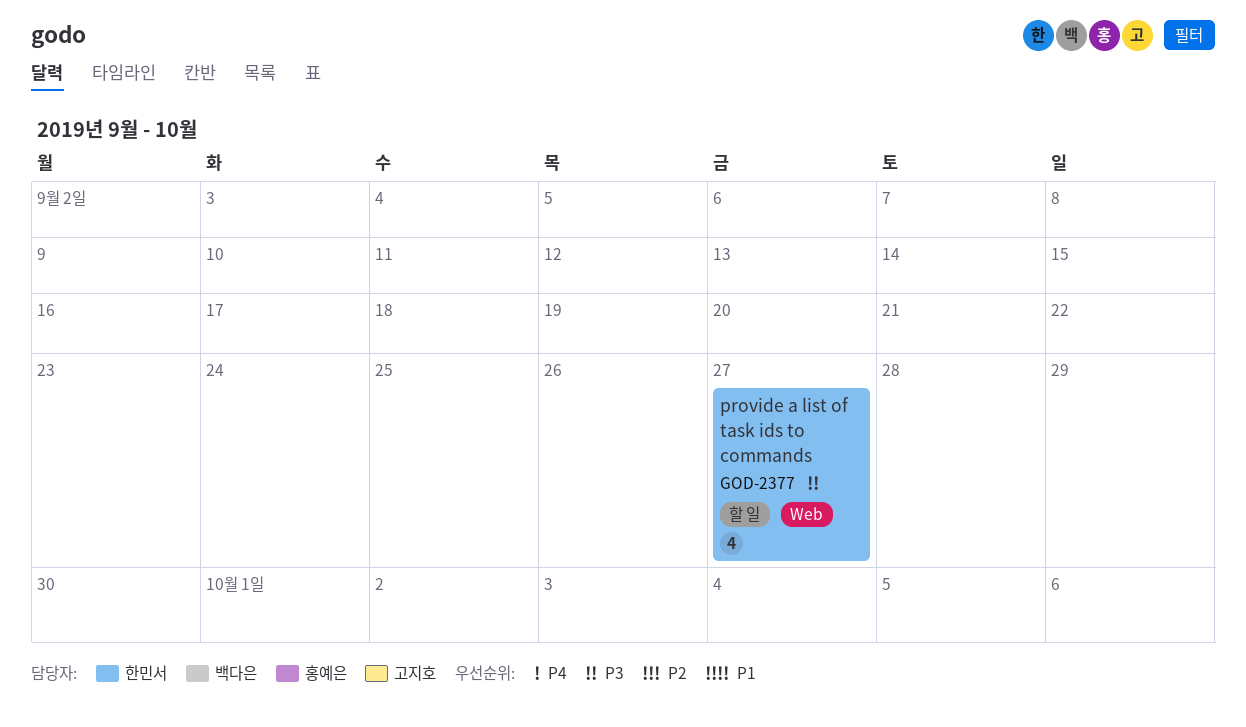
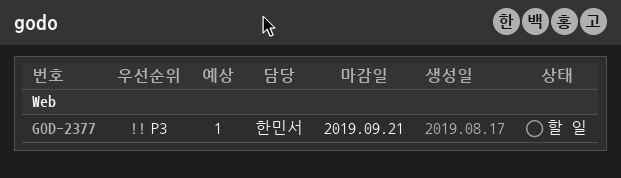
GOD-2377, estimate: 4 -> 1
GOD-2377, due: Sep 27 -> Sep 21

